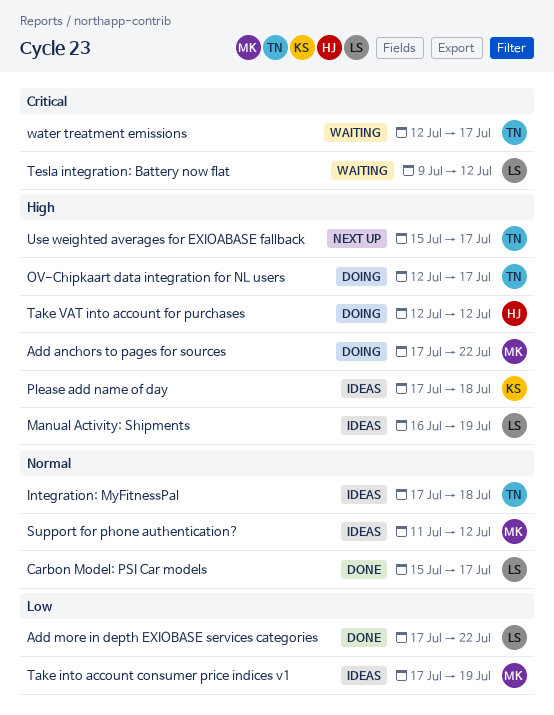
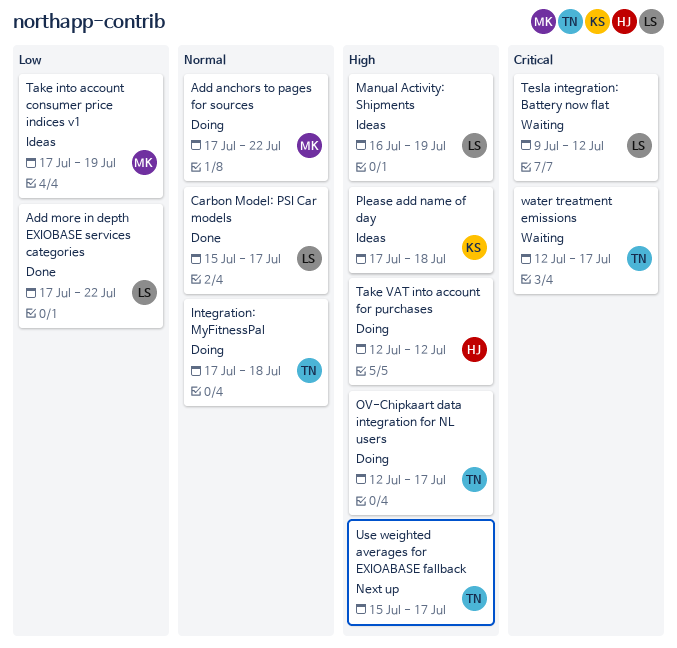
Add anchors to pages for sources, priority: High -> Normal
Integration: MyFitnessPal, status: Ideas -> Doing
Support for phone authentication?: present -> none

